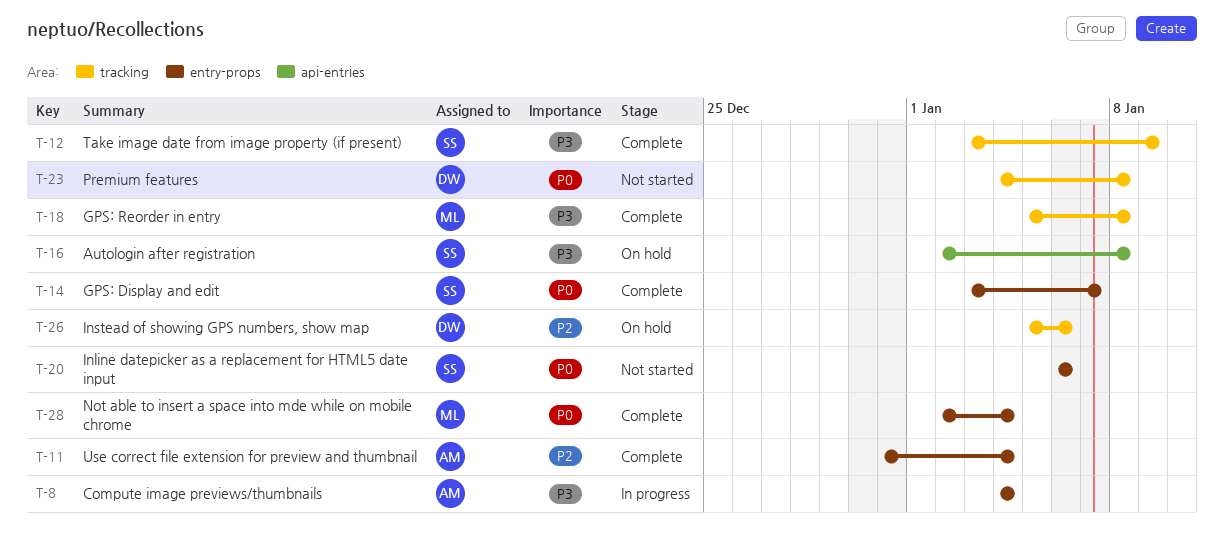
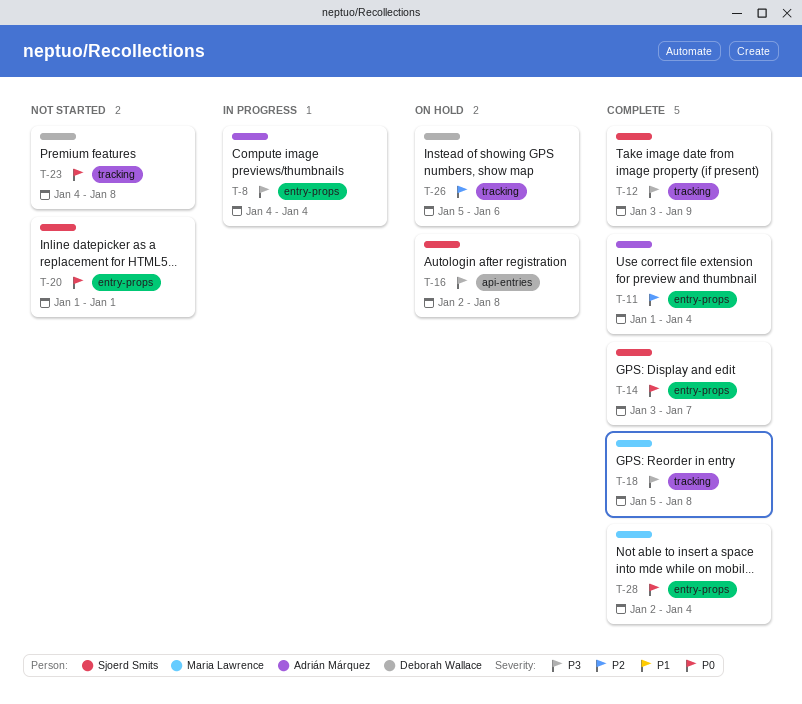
T-11, start: Dec 31 -> Jan 1
T-20, start: Jan 6 -> Jan 1
T-20, due: Jan 6 -> Jan 1

